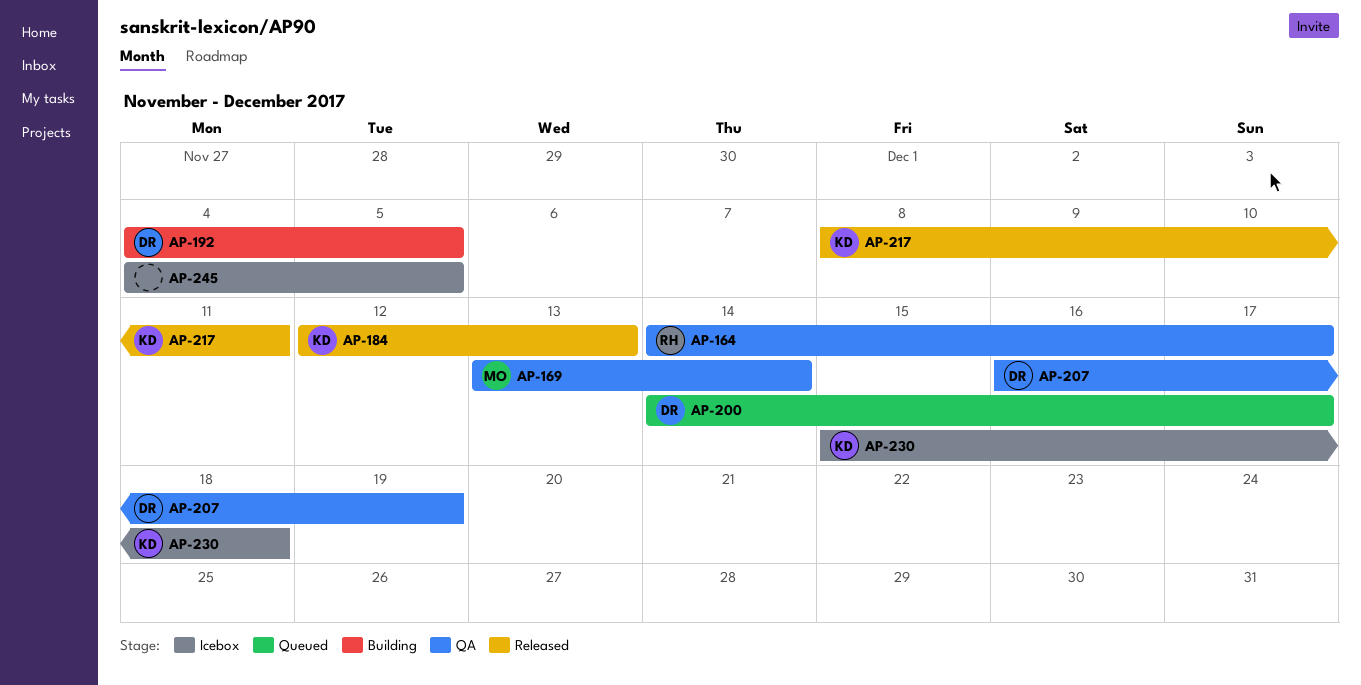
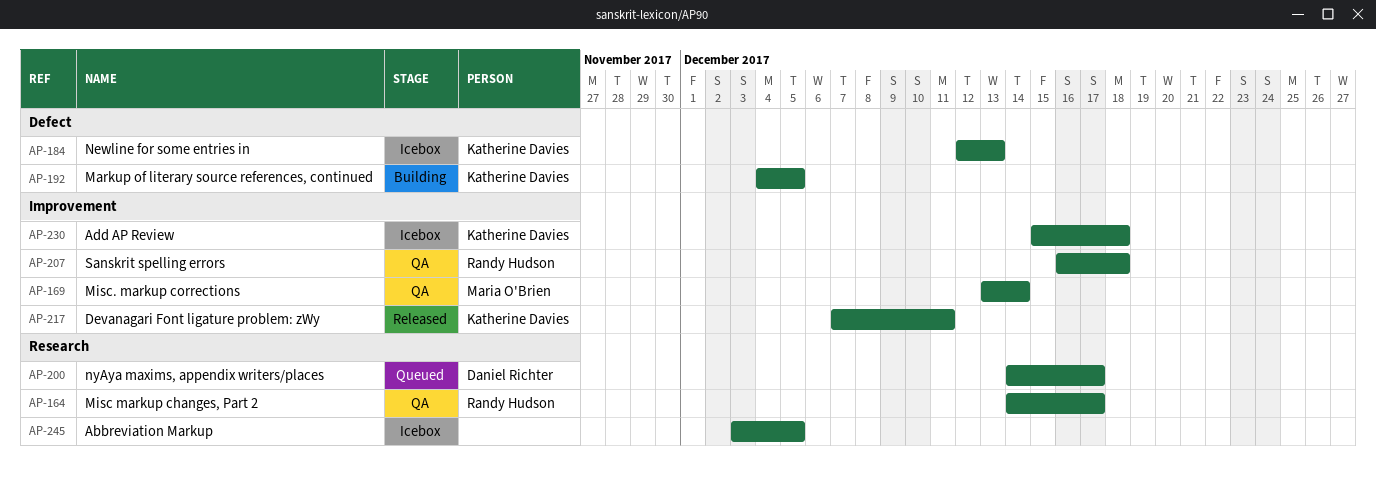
AP-184, status: Released -> Icebox
AP-192, owner: Daniel Richter -> Katherine Davies
AP-207, owner: Daniel Richter -> Randy Hudson
AP-207, due: Dec 19 -> Dec 18
AP-217, start: Dec 8 -> Dec 7
AP-245, start: Dec 4 -> Dec 3

